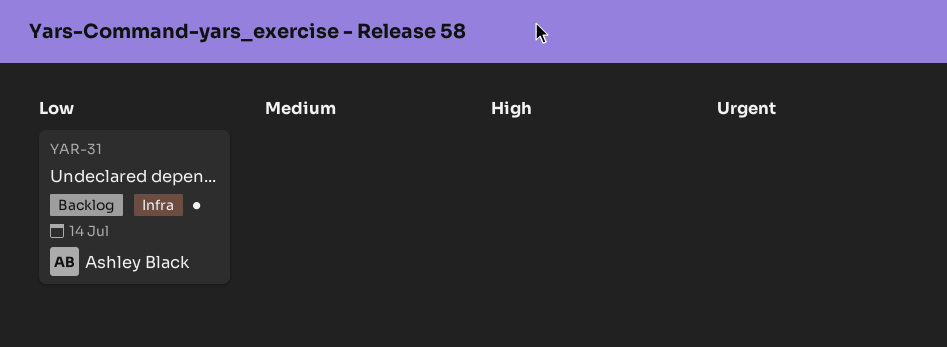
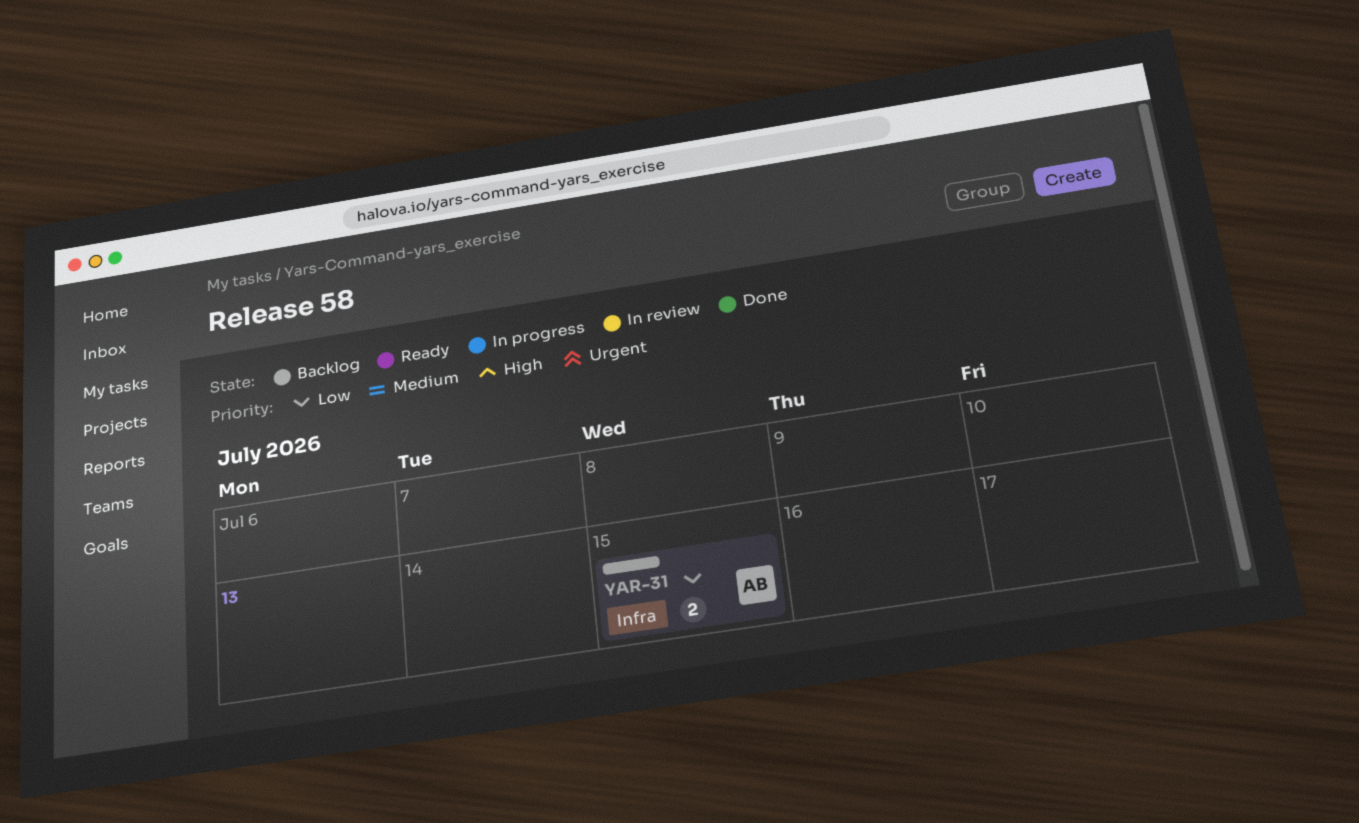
YAR-31, estimate: 1 -> 2
YAR-31, due: Jul 14 -> Jul 15

